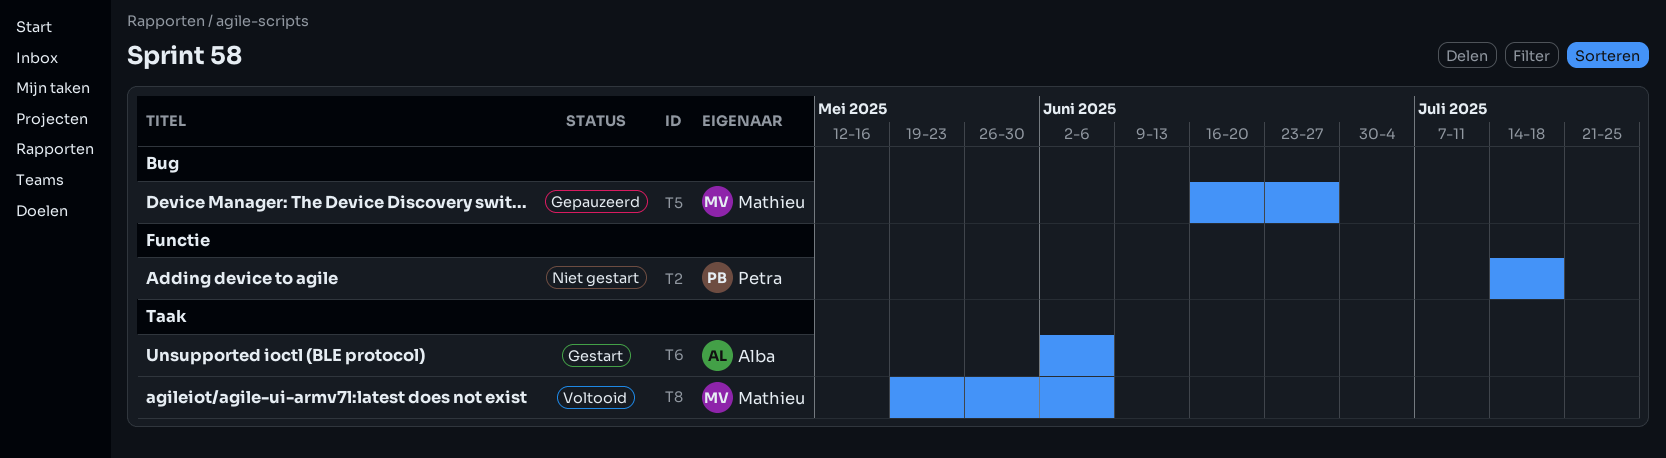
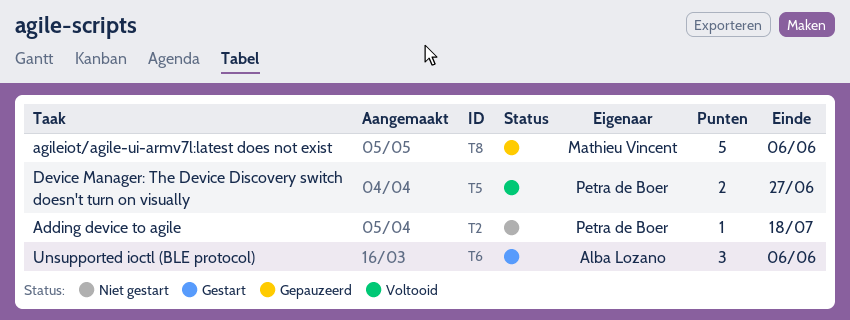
T5, status: Gepauzeerd -> Voltooid
T5, owner: Mathieu Vincent -> Petra de Boer
T8, status: Voltooid -> Gepauzeerd

